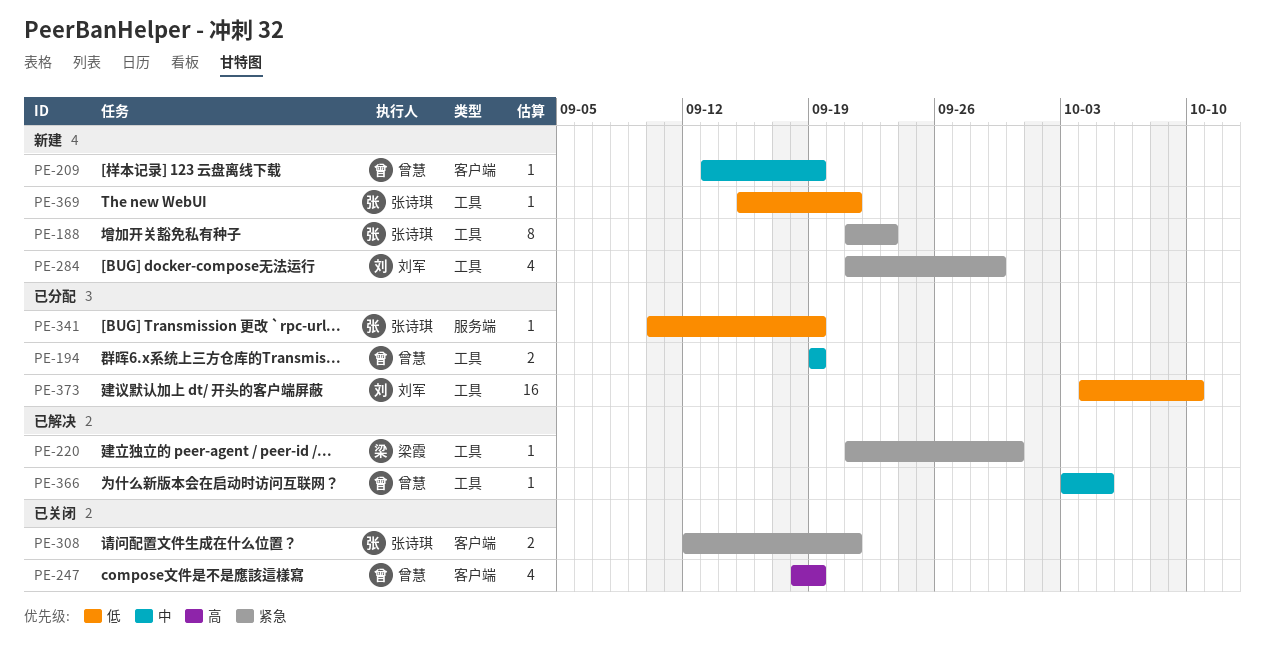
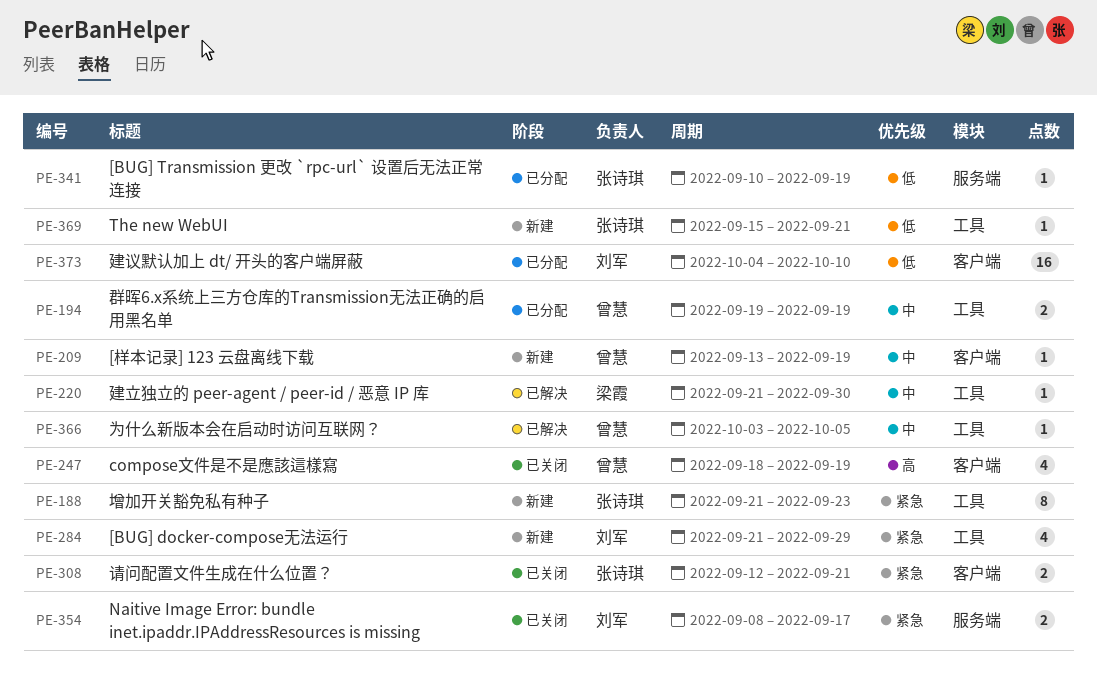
PE-220, priority: 紧急 -> 中
PE-354: none -> present
PE-373, label: 工具 -> 客户端

